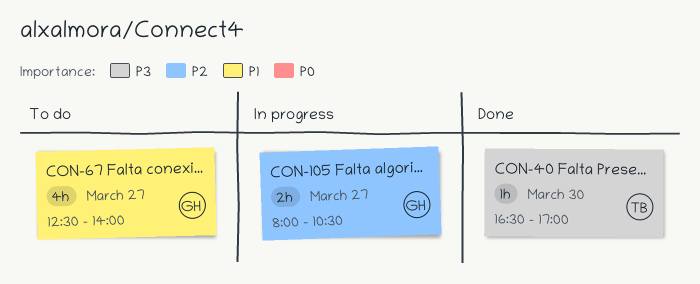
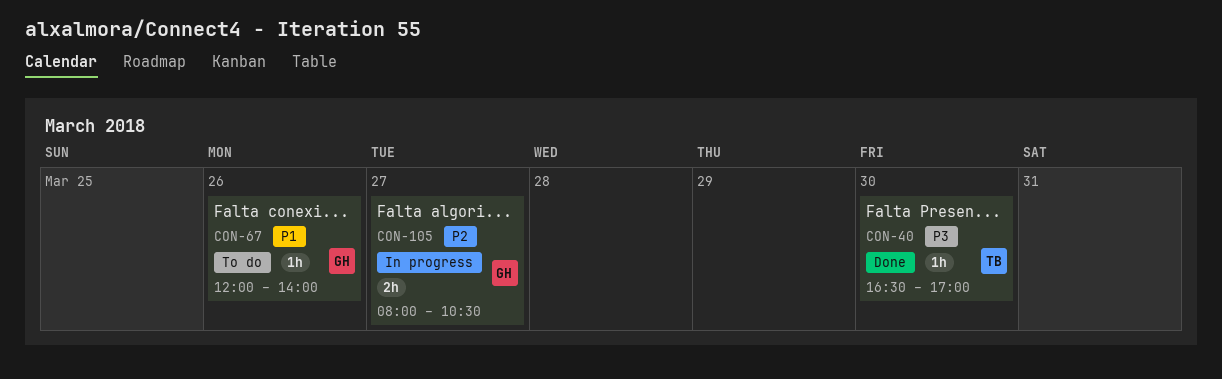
CON-67, estimate: 4h -> 1h
CON-67, day: Mar 27 -> Mar 26
CON-67, begins: 12:30 -> 12:00

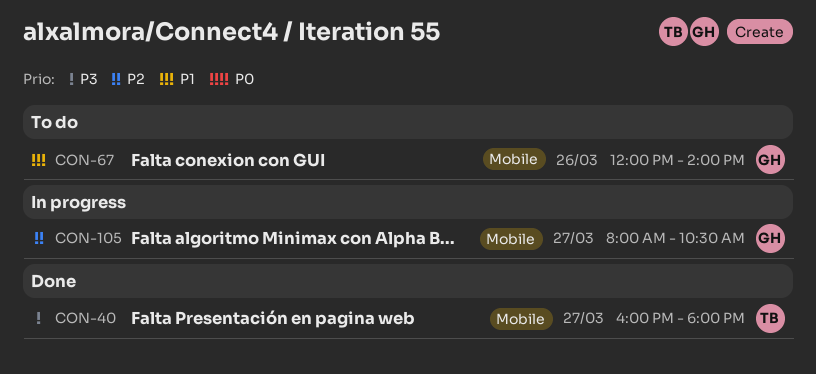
CON-40, day: Mar 30 -> Mar 27
CON-40, begins: 16:30 -> 16:00
CON-40, ends: 17:00 -> 18:00

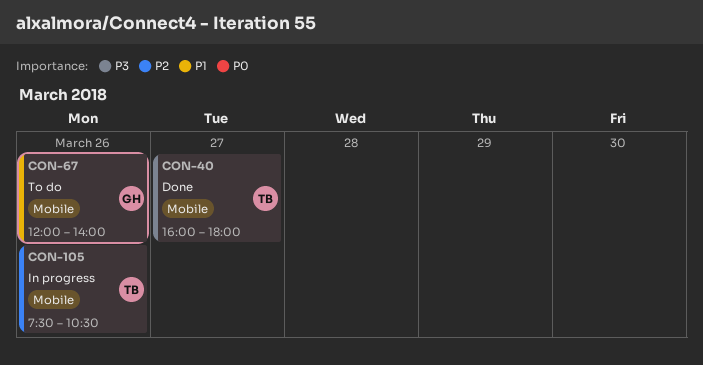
CON-105, owner: GH -> TB
CON-105, day: Mar 27 -> Mar 26
CON-105, begins: 08:00 -> 07:30

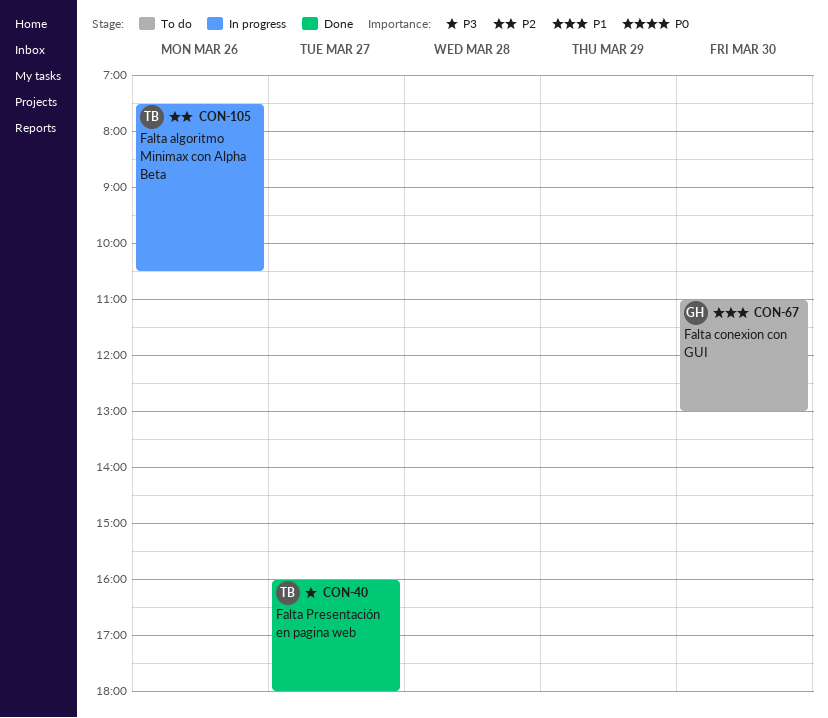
CON-67, day: Mar 26 -> Mar 30
CON-67, begins: 12:00 -> 11:00
CON-67, ends: 14:00 -> 13:00

